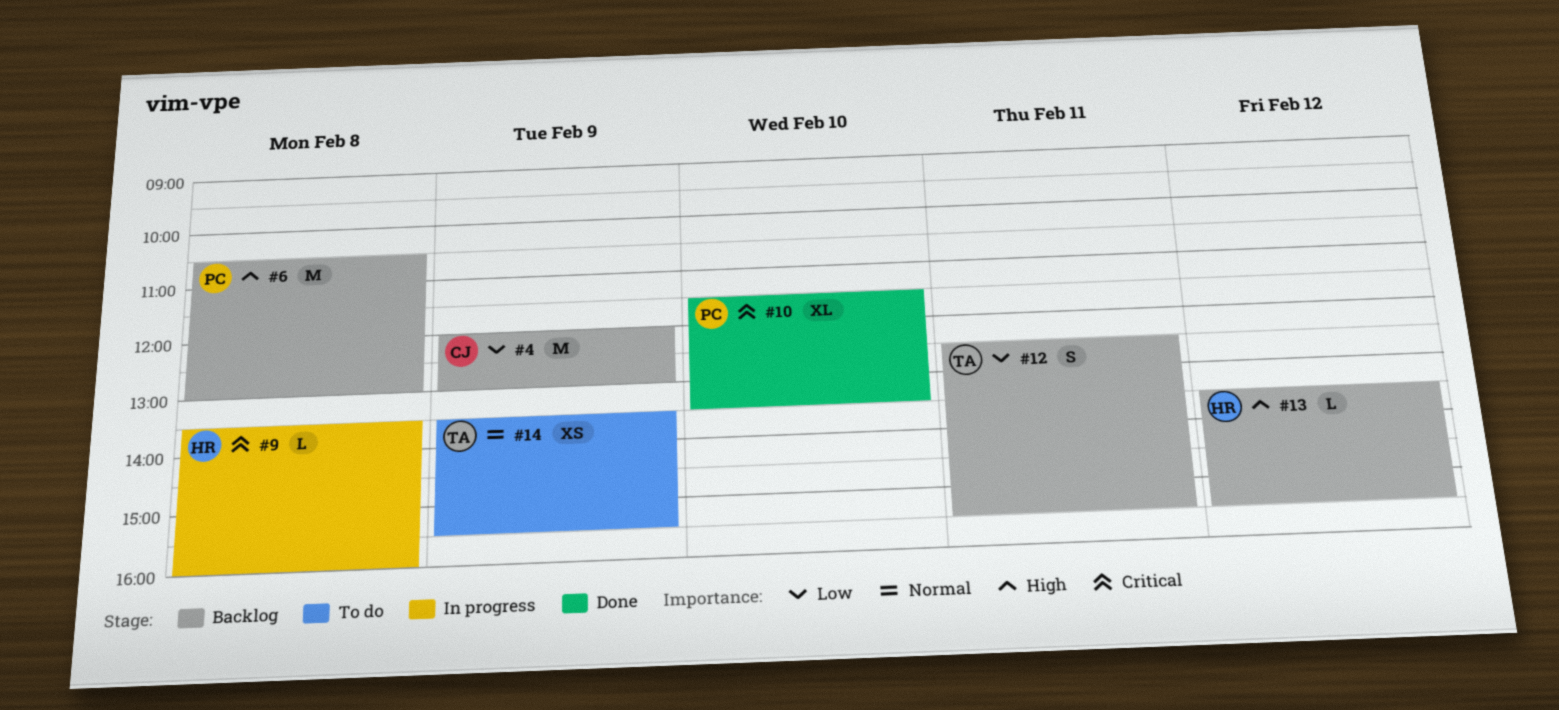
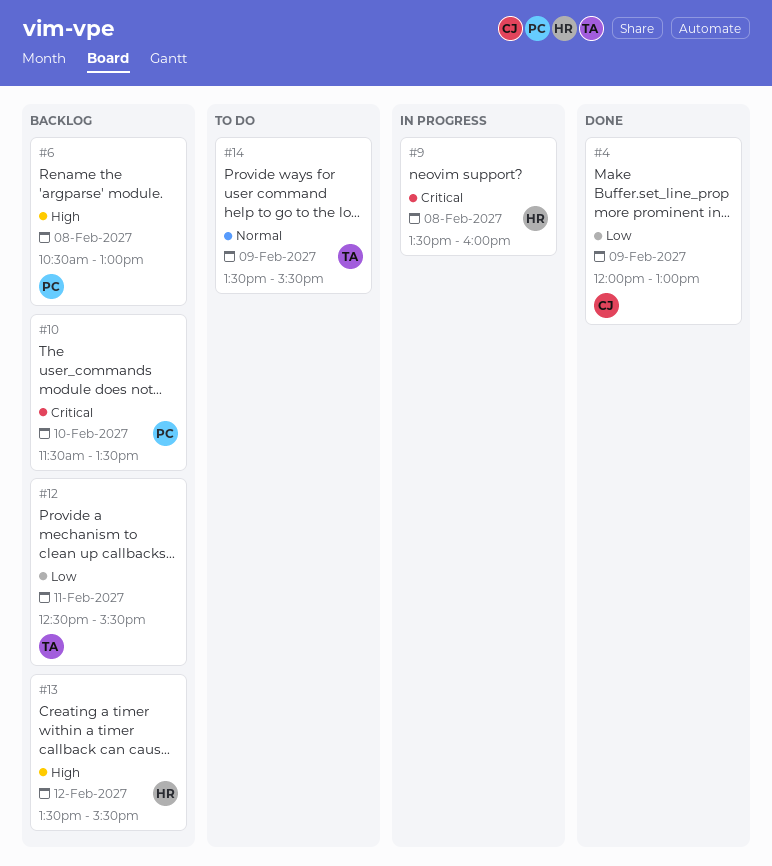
#4, status: Backlog -> Done
#10, status: Done -> Backlog

